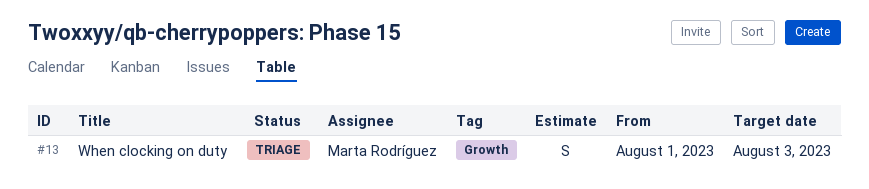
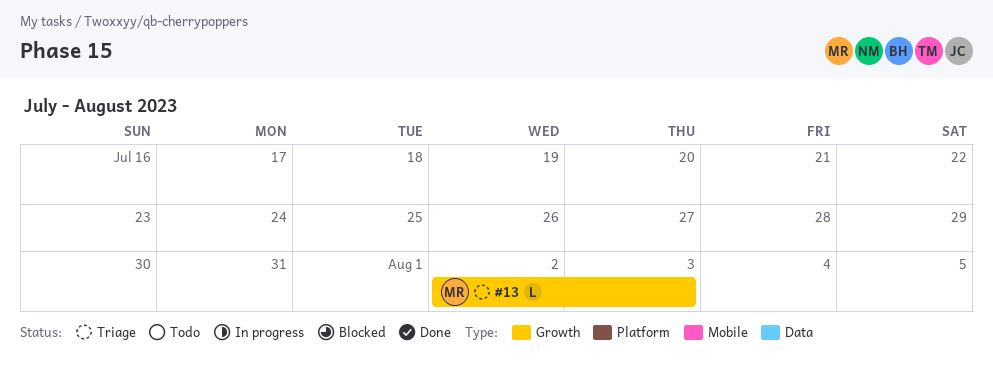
#13, estimate: S -> L
#13, start: Aug 1 -> Aug 2

